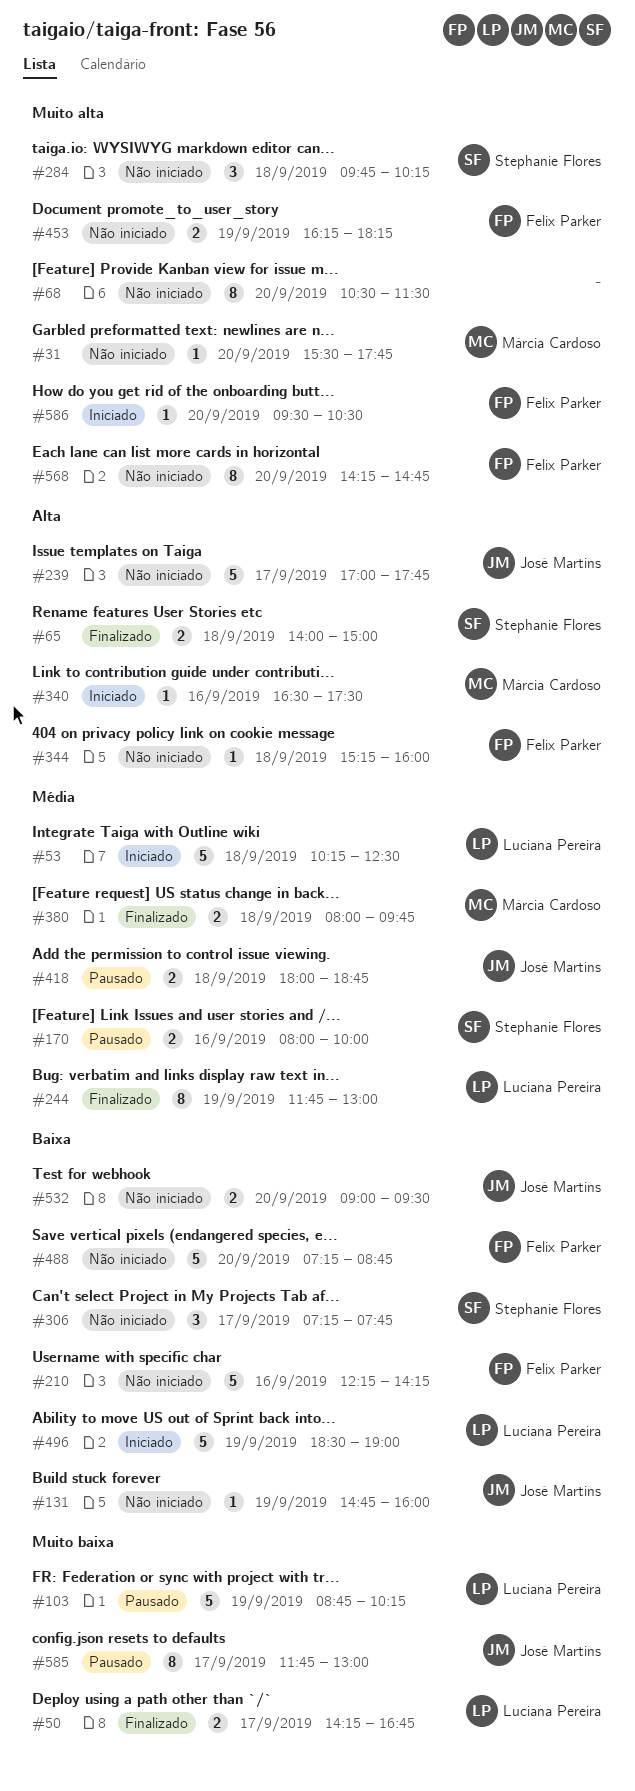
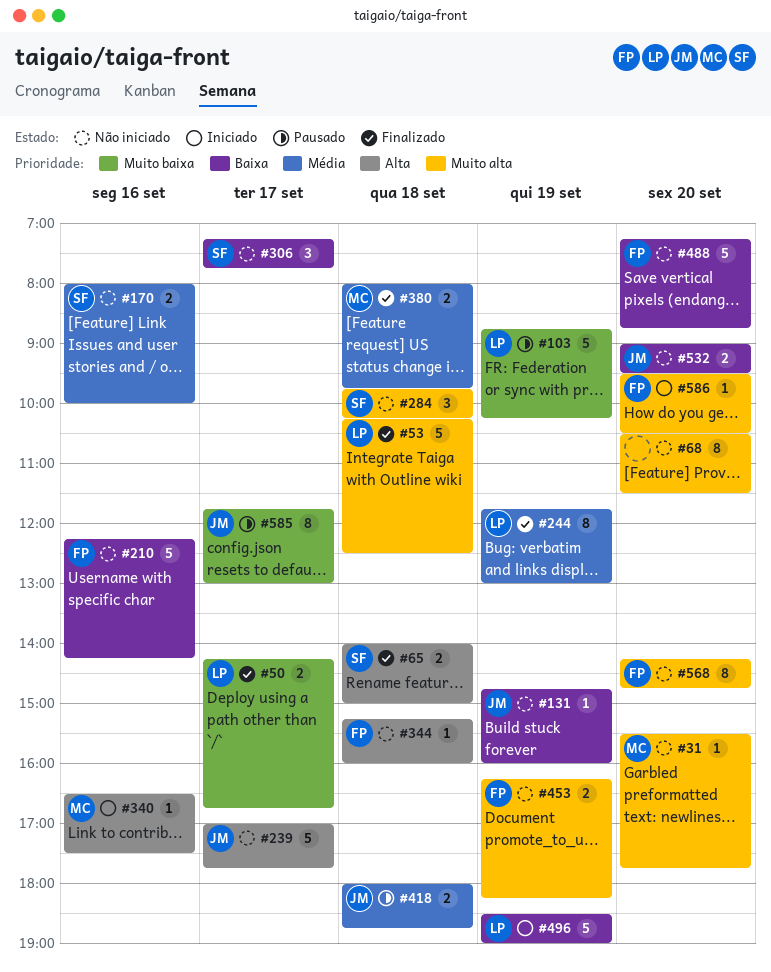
#53, status: Iniciado -> Finalizado
#53, priority: Média -> Muito alta
#170, status: Pausado -> Não iniciado

